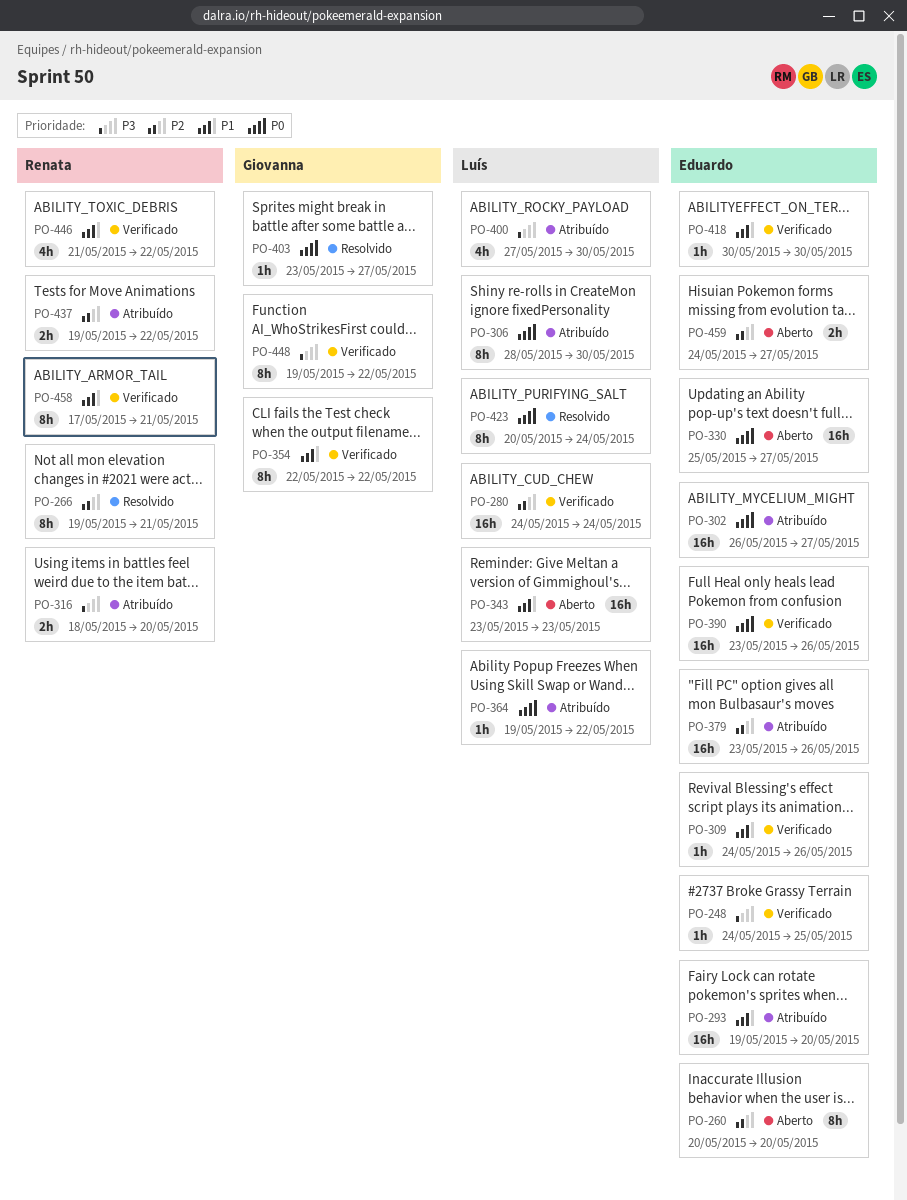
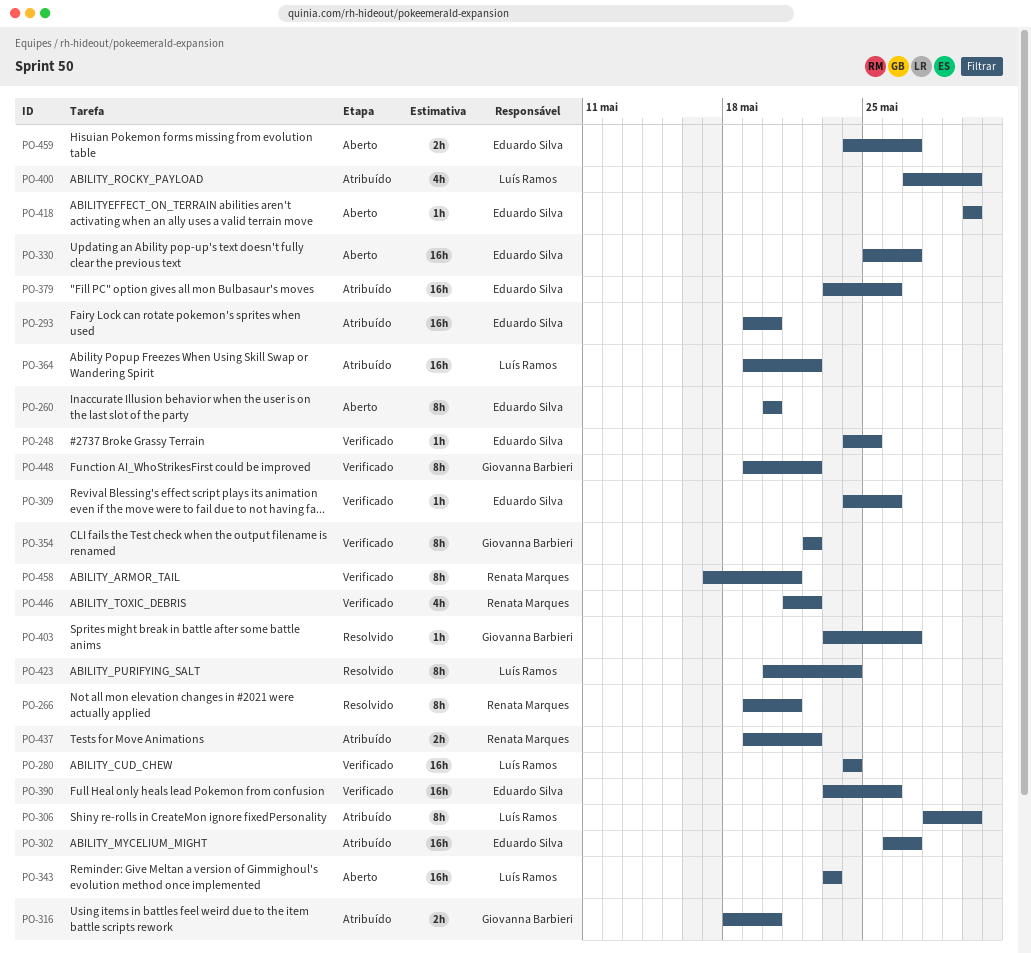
PO-316, owner: Renata Marques -> Giovanna Barbieri
PO-364, estimate: 1h -> 16h
PO-418, status: Verificado -> Aberto

